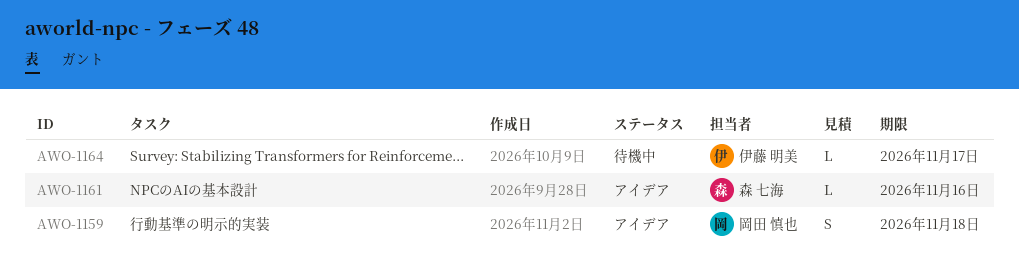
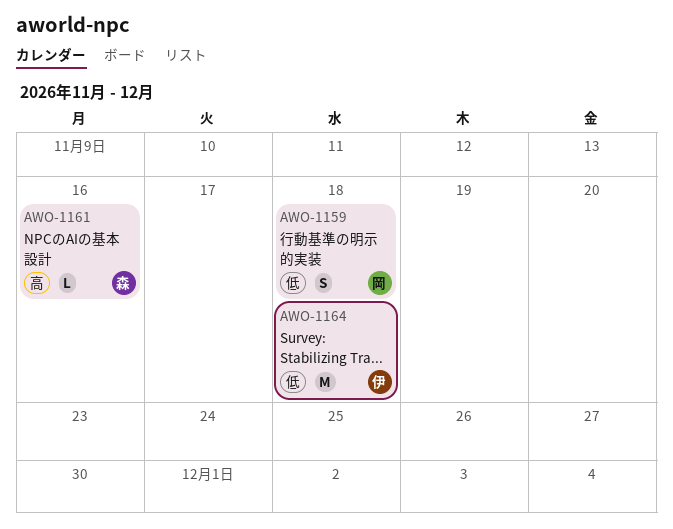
AWO-1164, estimate: L -> M
AWO-1164, due: Nov 17 -> Nov 18

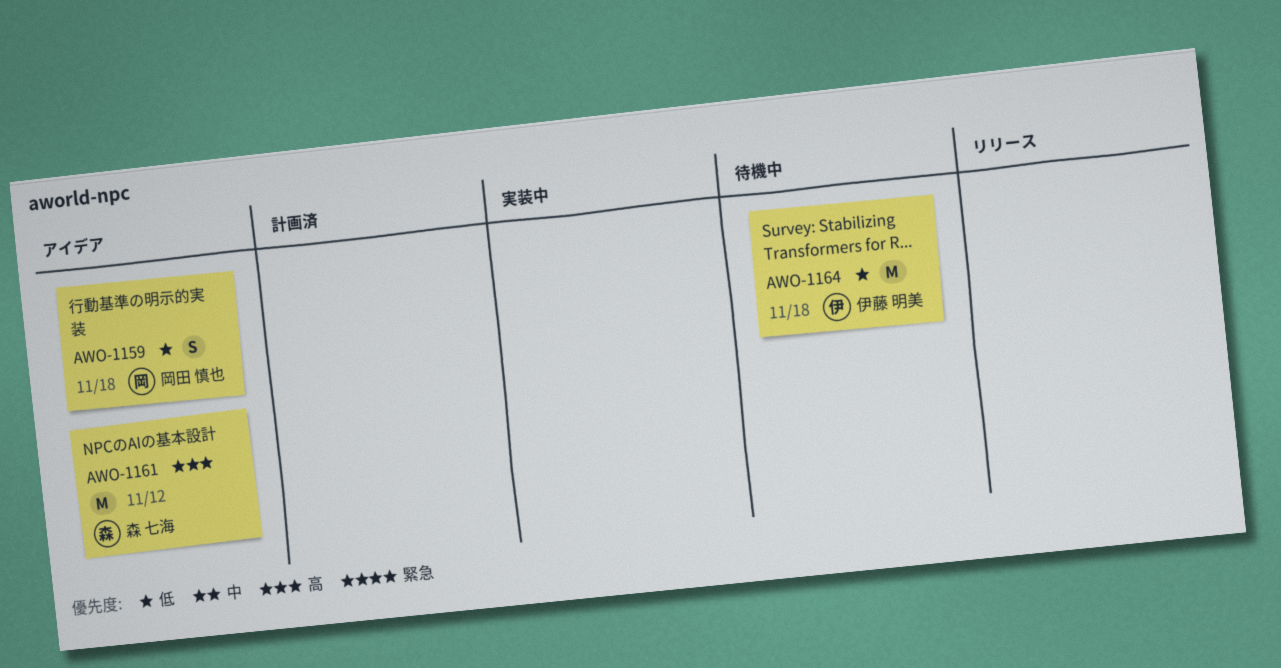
AWO-1161, estimate: L -> M
AWO-1161, due: Nov 16 -> Nov 12

